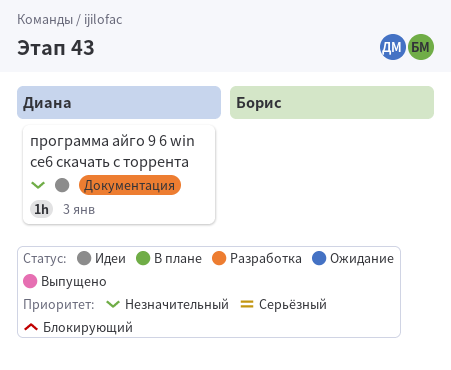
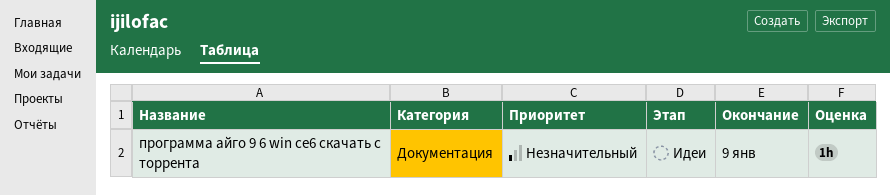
программа айго 9 6 win ce6 скачать с торрента, due: Jan 3 -> Jan 9

